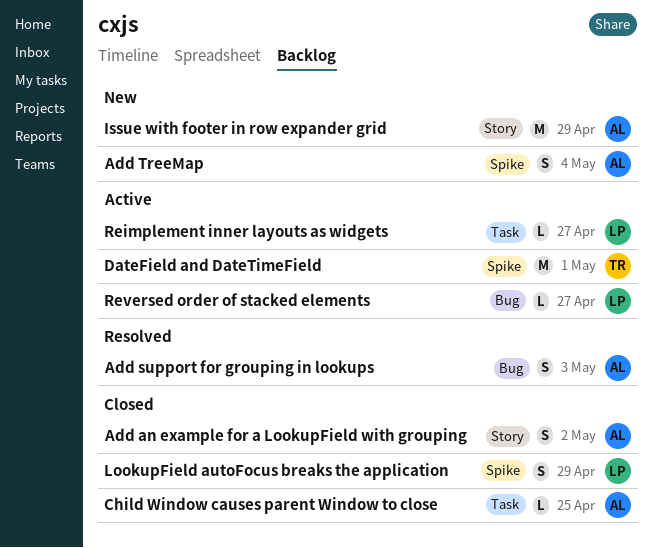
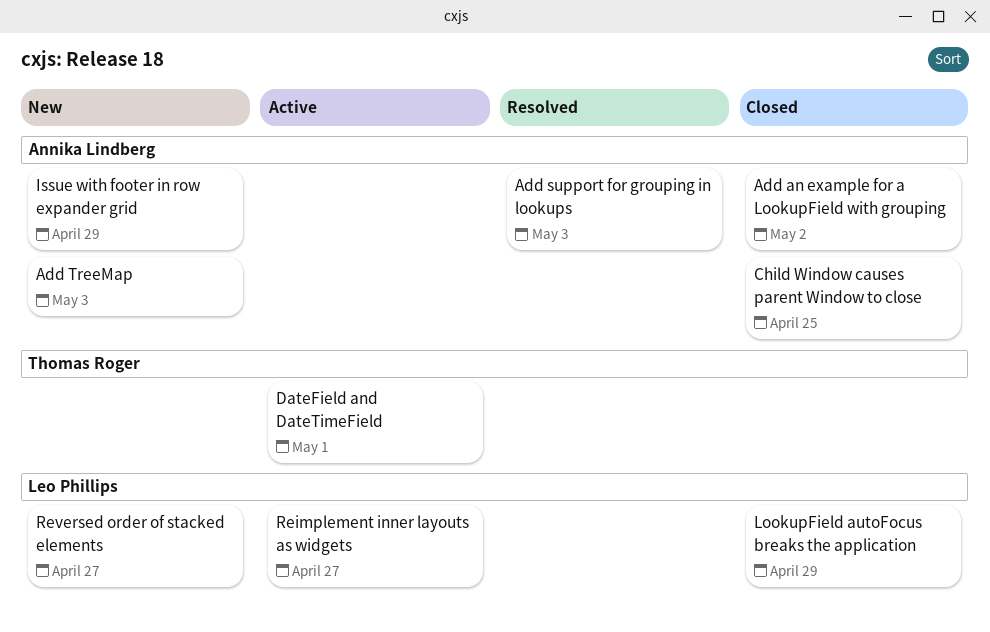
Add TreeMap, due: May 4 -> May 3
Reversed order of stacked elements, status: Active -> New

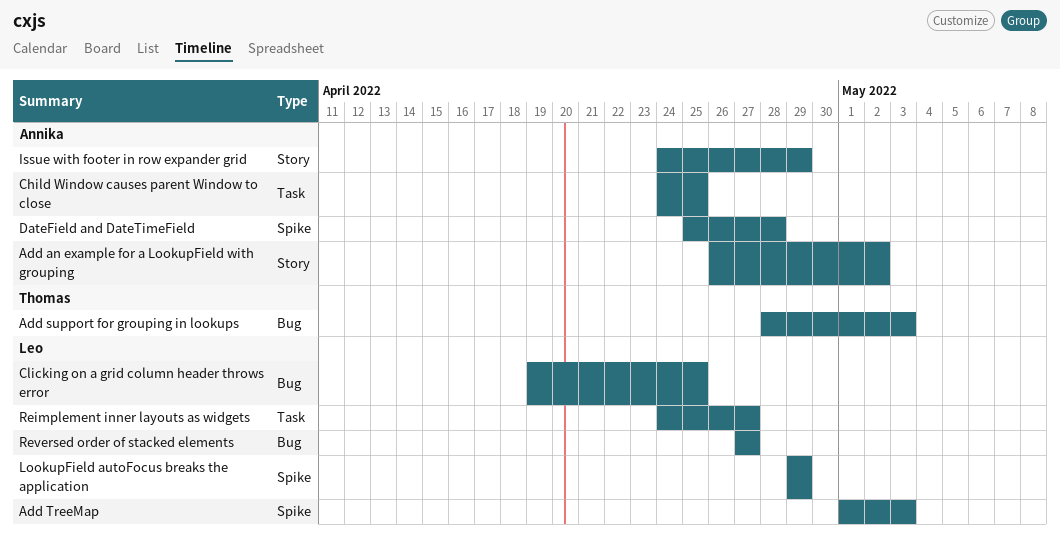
Add support for grouping in lookups, owner: Annika Lindberg -> Thomas Roger
Add TreeMap, owner: Annika Lindberg -> Leo Phillips
Clicking on a grid column header throws error: none -> present
DateField and DateTimeField, owner: Thomas Roger -> Annika Lindberg
DateField and DateTimeField, due: May 1 -> Apr 28

